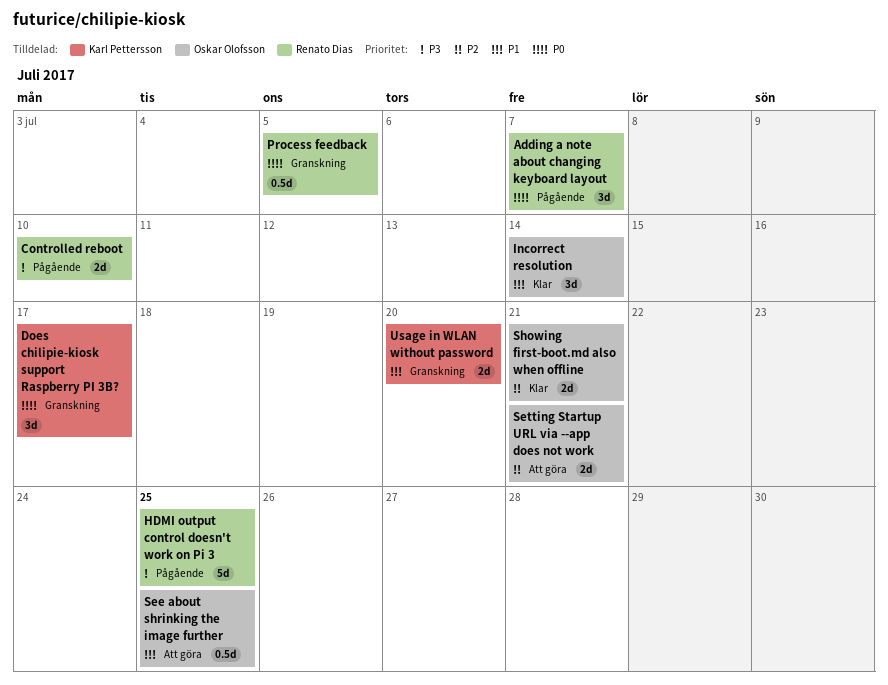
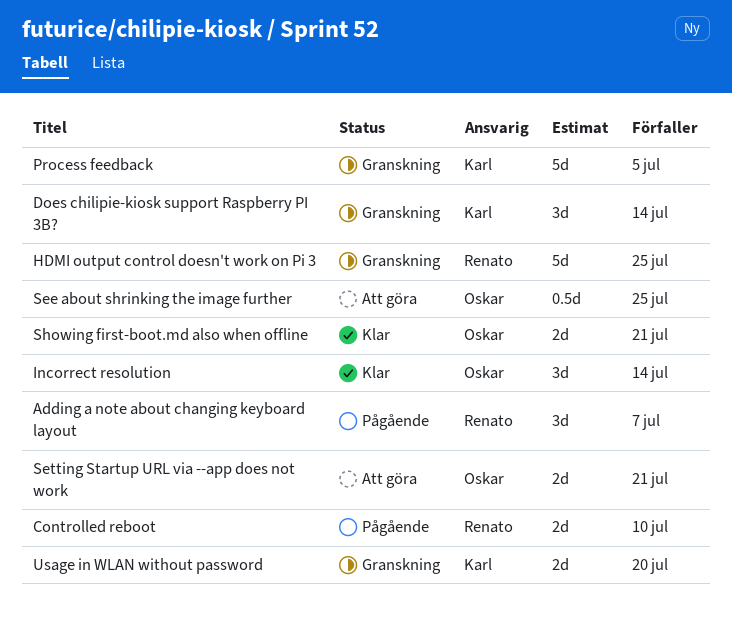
Does chilipie-kiosk support Raspberry PI 3B?, due: Jul 17 -> Jul 14
HDMI output control doesn't work on Pi 3, status: Pågående -> Granskning
Process feedback, owner: Renato Dias -> Karl Pettersson
Process feedback, estimate: 0.5d -> 5d

